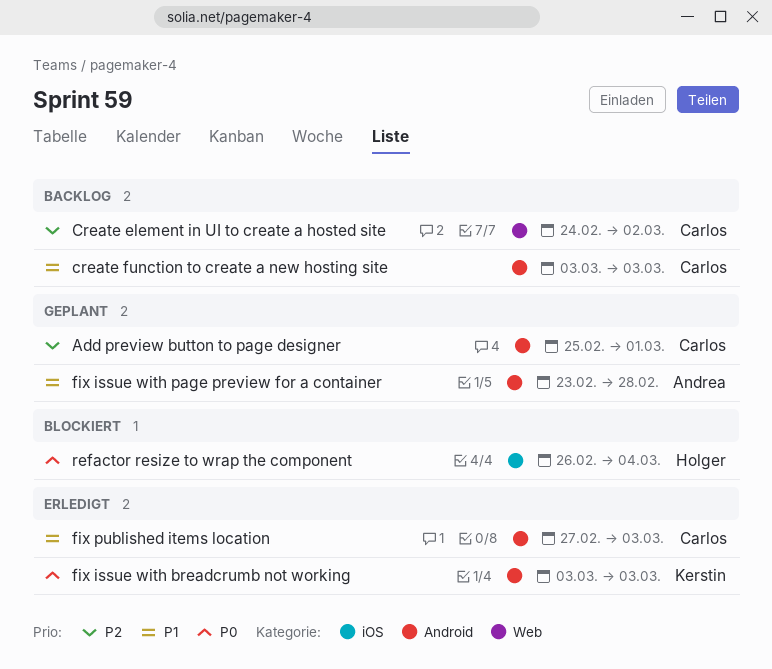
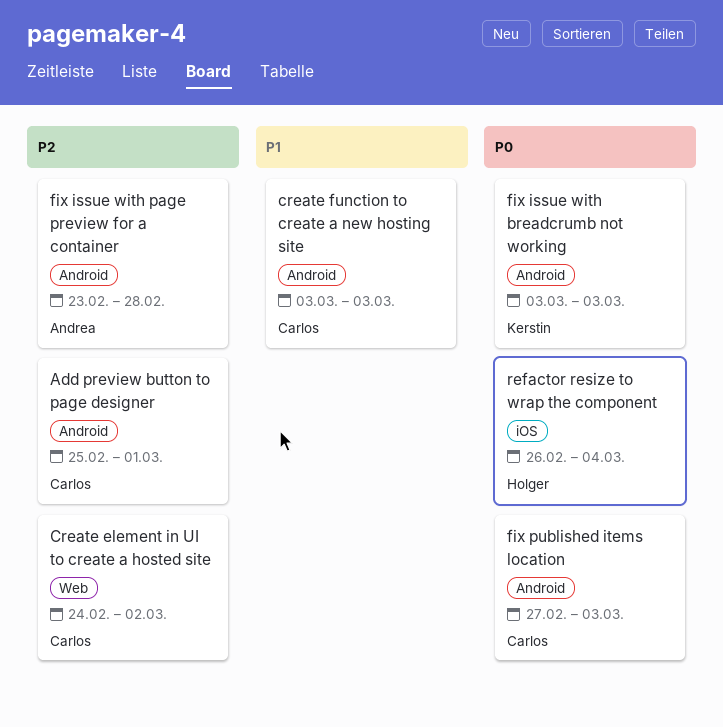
fix issue with page preview for a container, priority: P1 -> P2
fix published items location, priority: P1 -> P0

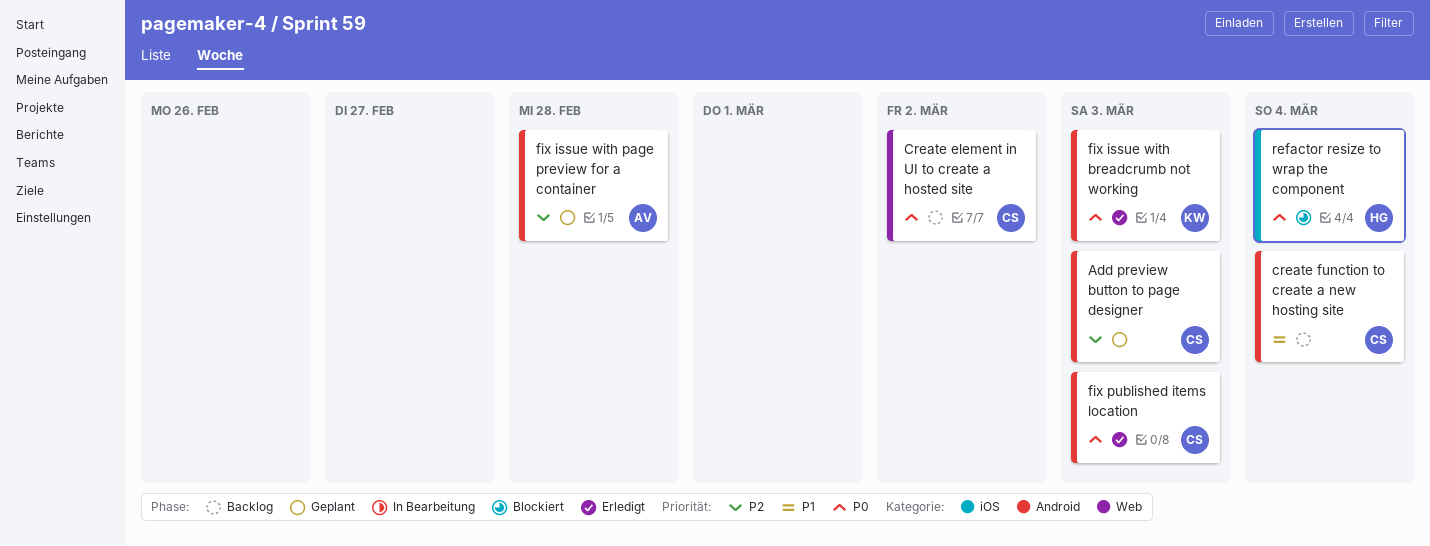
Add preview button to page designer, due: Mar 1 -> Mar 3
Create element in UI to create a hosted site, priority: P2 -> P0
create function to create a new hosting site, due: Mar 3 -> Mar 4

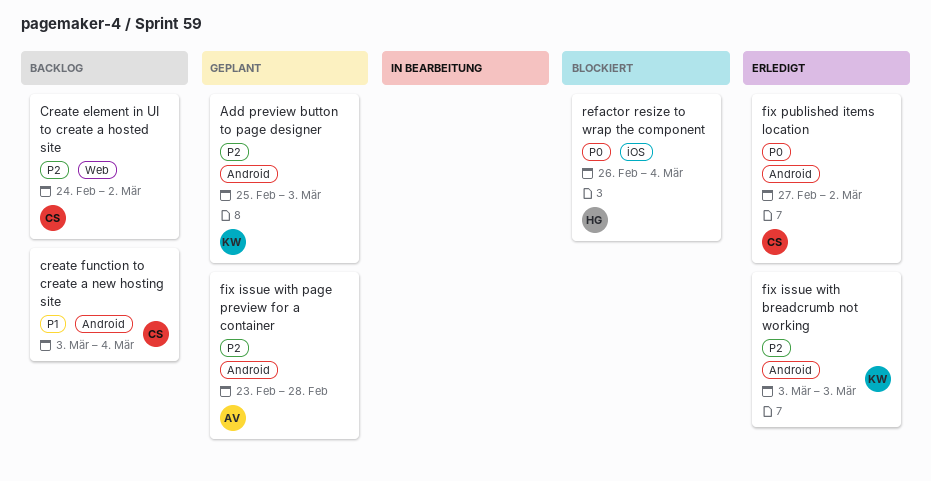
Add preview button to page designer, owner: CS -> KW
Create element in UI to create a hosted site, priority: P0 -> P2
fix issue with breadcrumb not working, priority: P0 -> P2
fix published items location, due: Mar 3 -> Mar 2

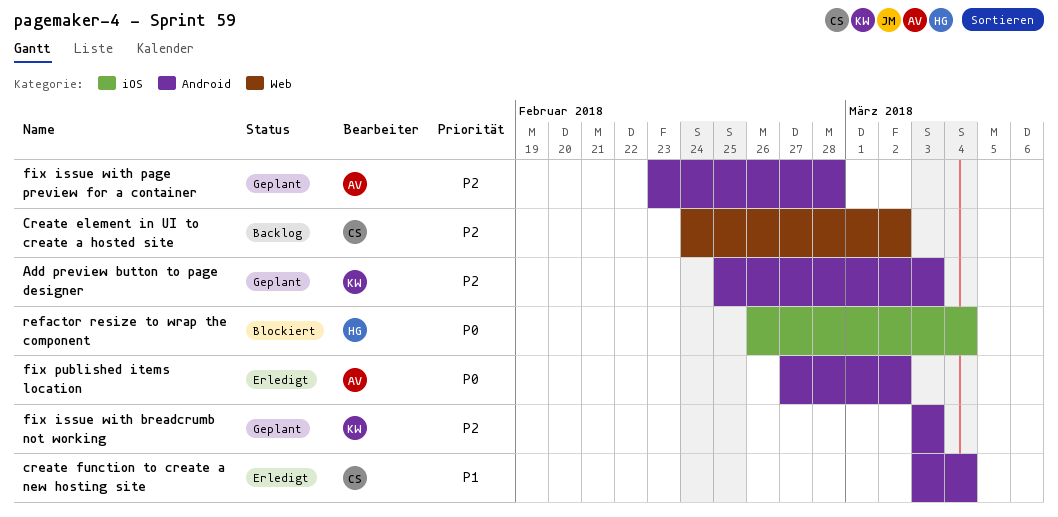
create function to create a new hosting site, status: Backlog -> Erledigt
fix issue with breadcrumb not working, status: Erledigt -> Geplant
fix published items location, owner: CS -> AV

